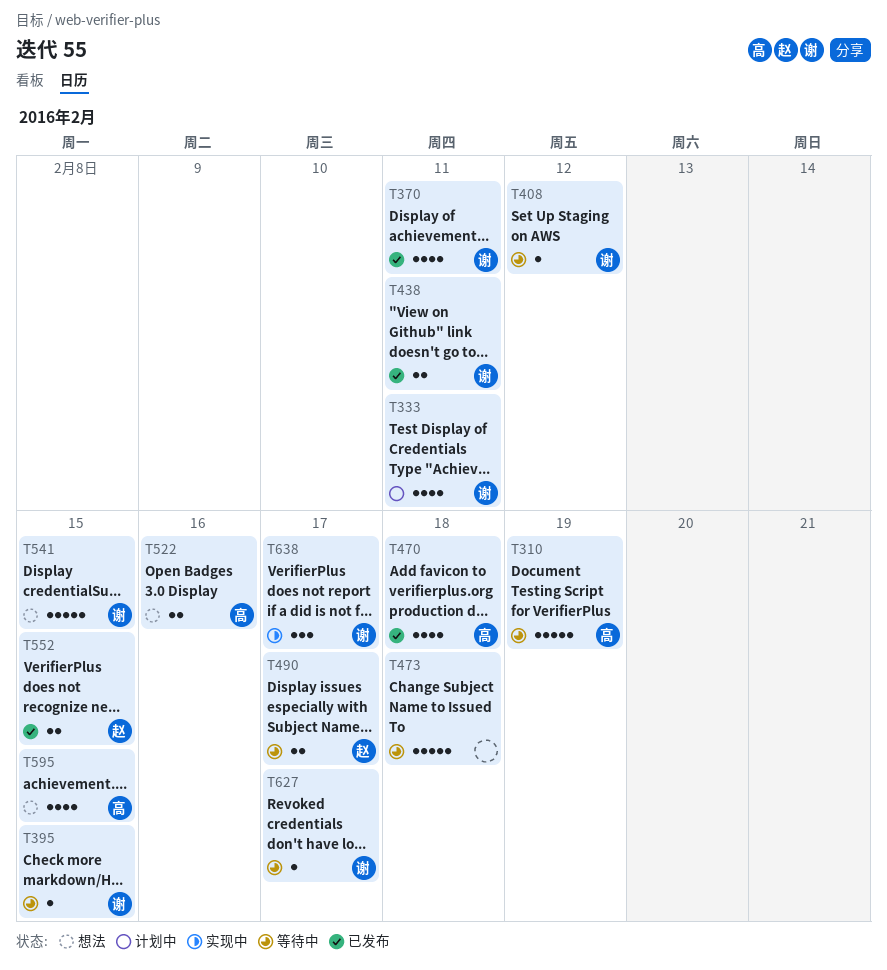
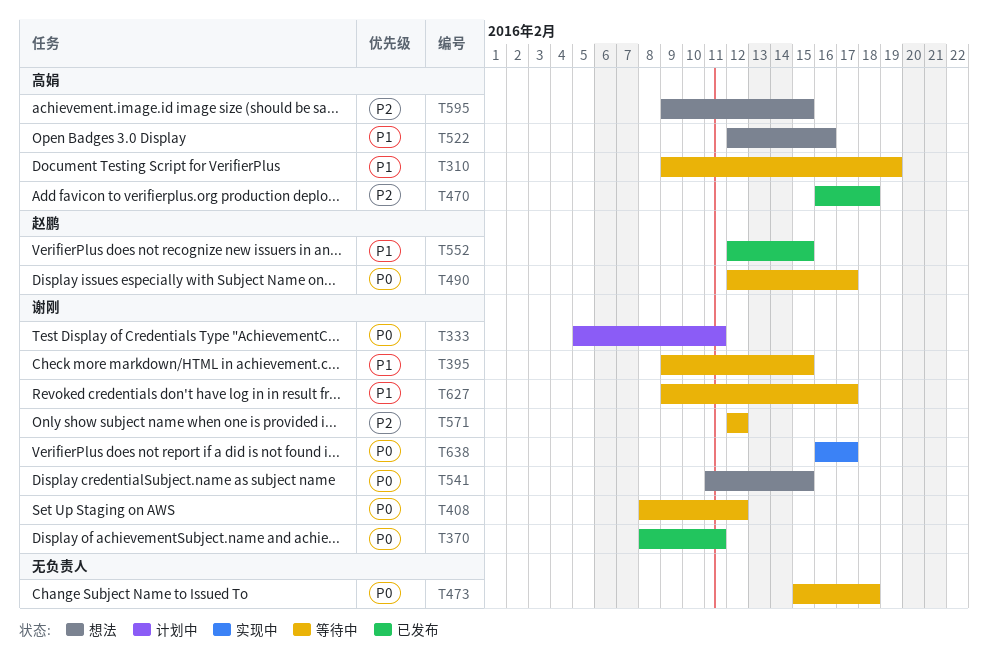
T438: present -> none
T571: none -> present

